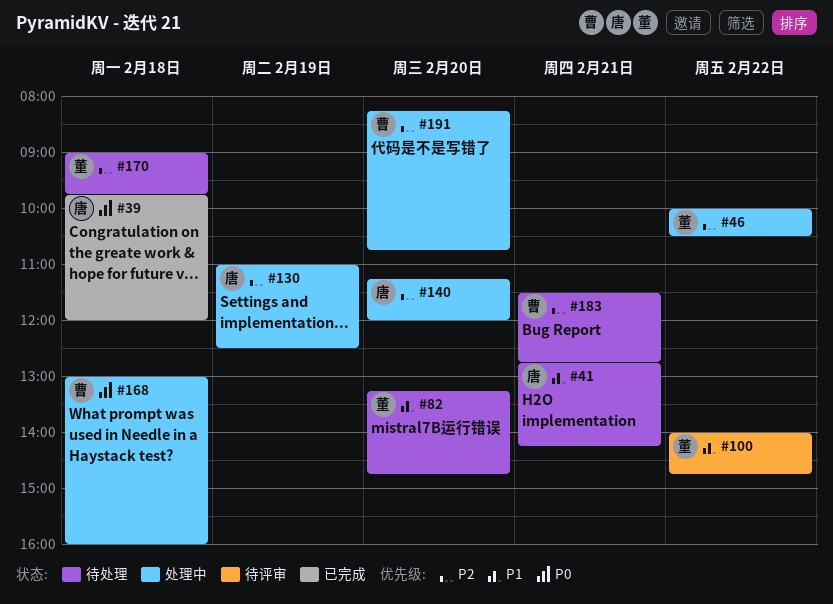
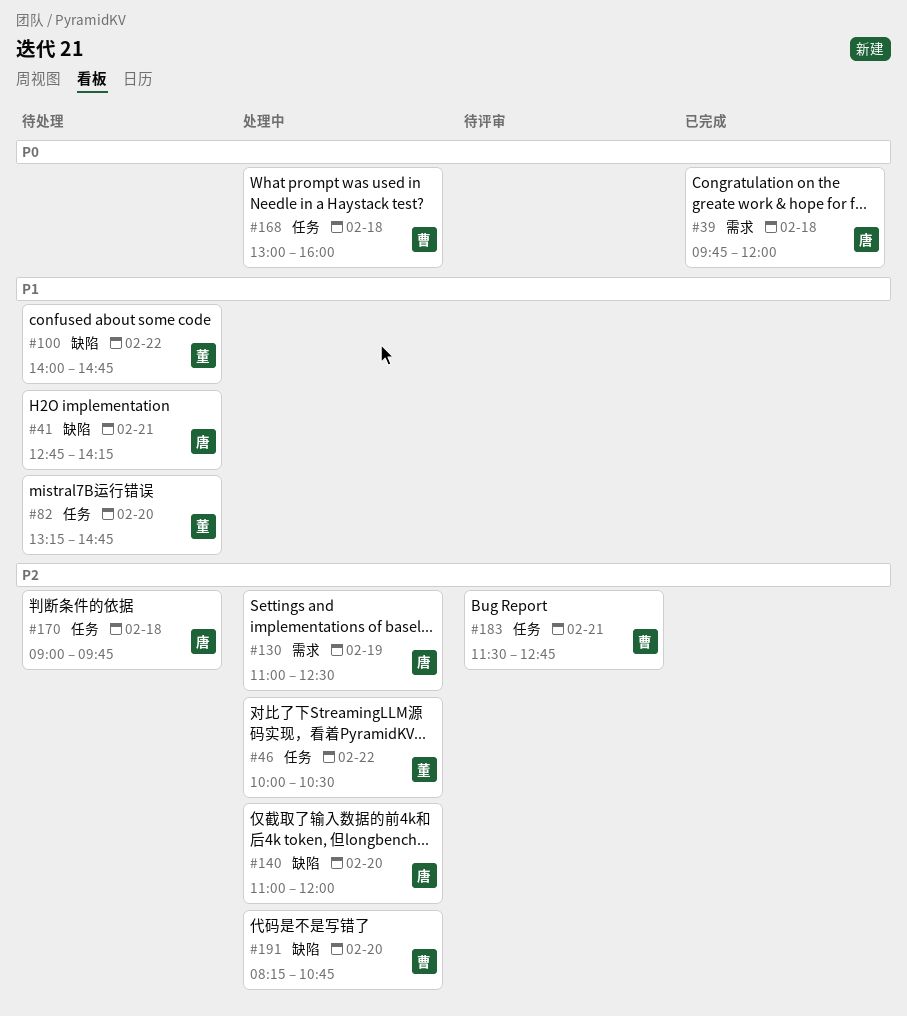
#100, status: 待评审 -> 待处理
#140, begins: 11:15 -> 11:00
#170, owner: 董 -> 唐
#183, status: 待处理 -> 待评审

